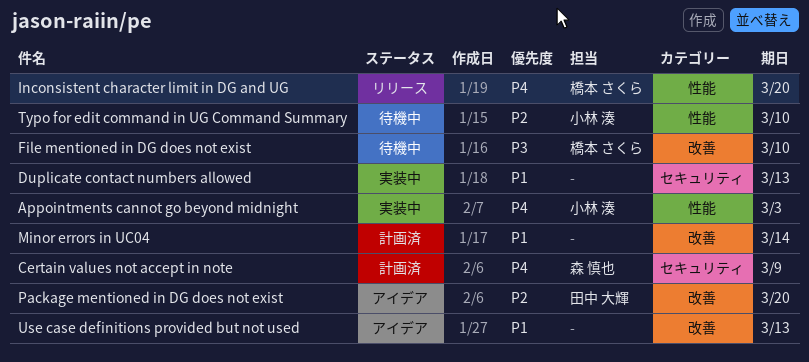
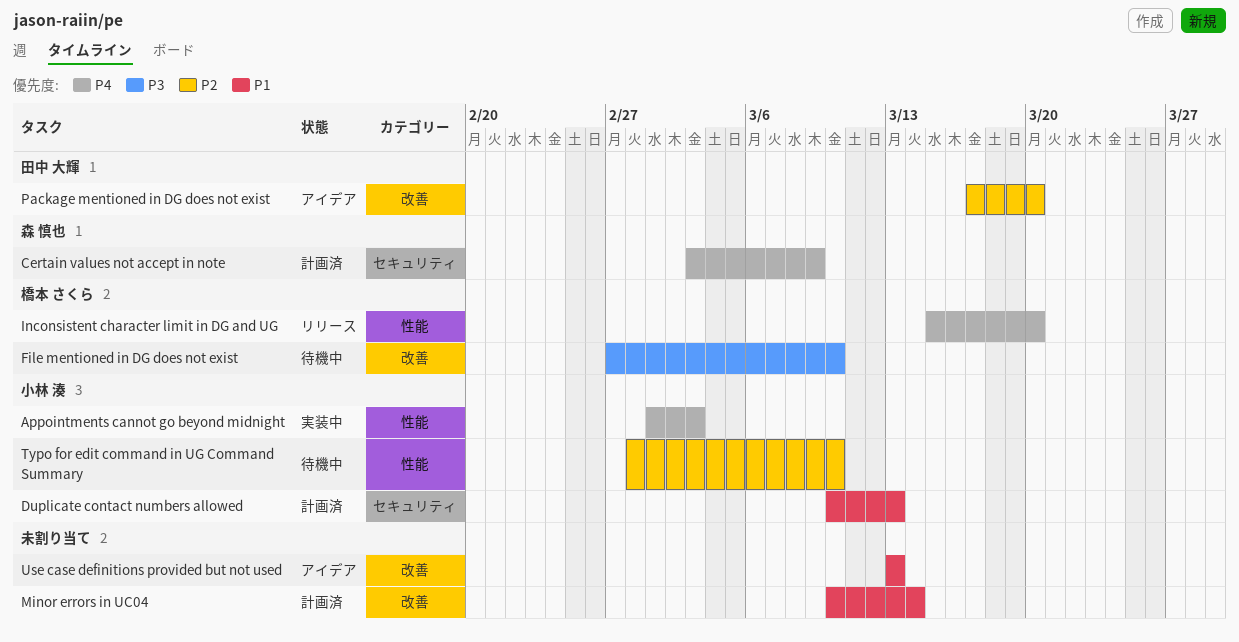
Duplicate contact numbers allowed, status: 実装中 -> 計画済
Duplicate contact numbers allowed, owner: none -> 小林 湊

